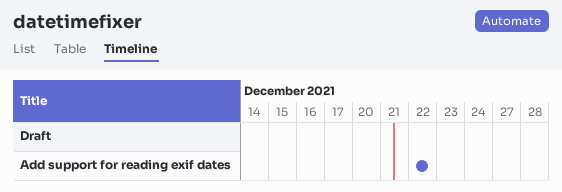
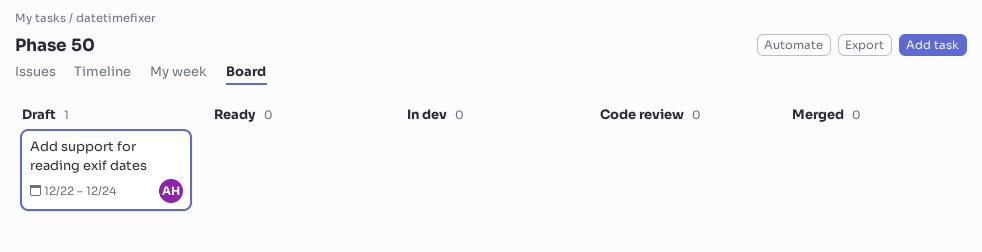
Add support for reading exif dates, due: Dec 22 -> Dec 24

